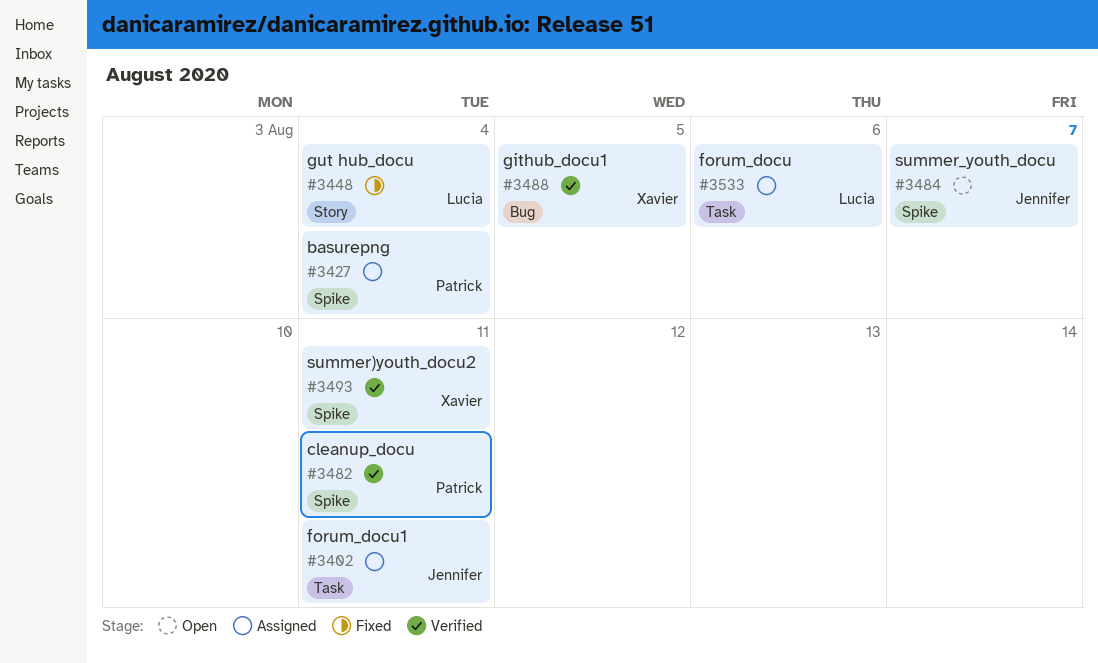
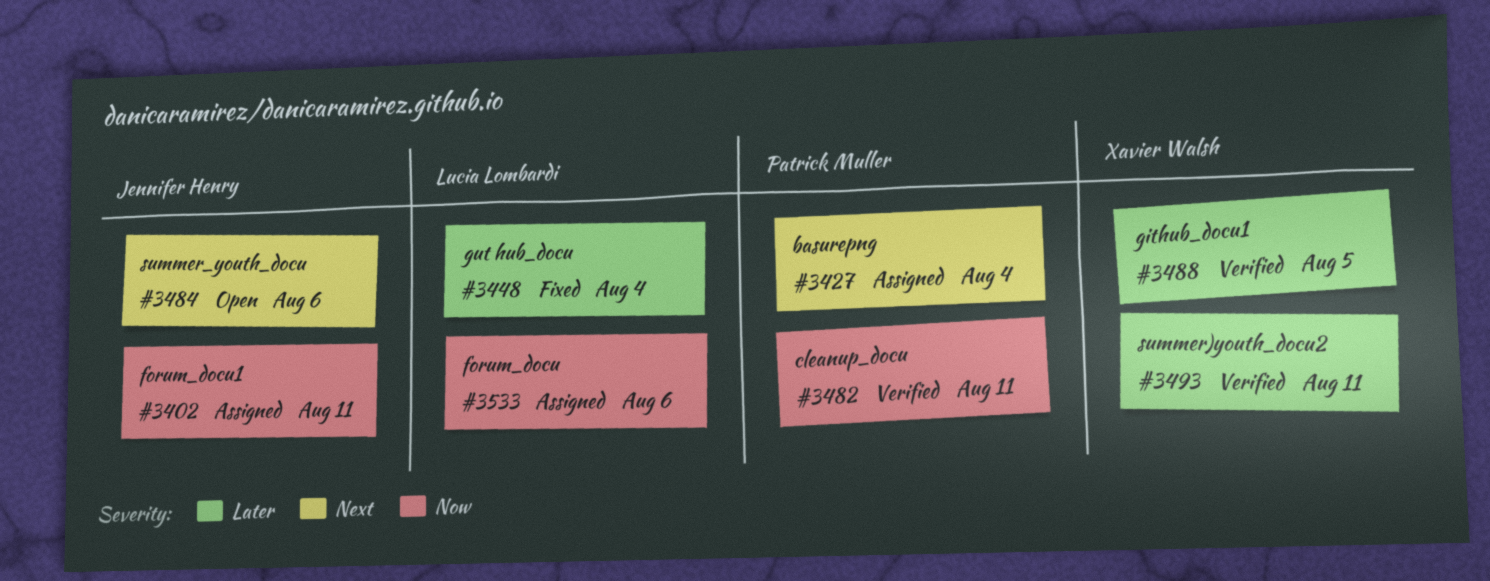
#3484, due: Aug 7 -> Aug 6

